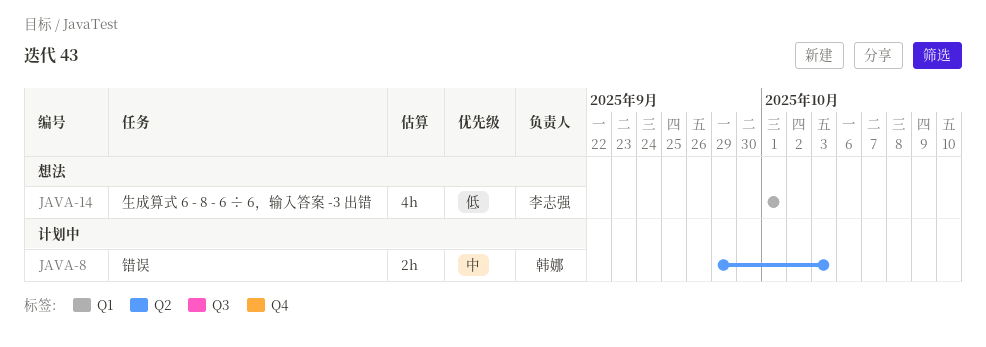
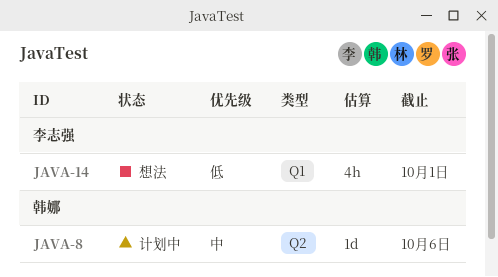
JAVA-8, estimate: 2h -> 1d
JAVA-8, due: Oct 3 -> Oct 6

